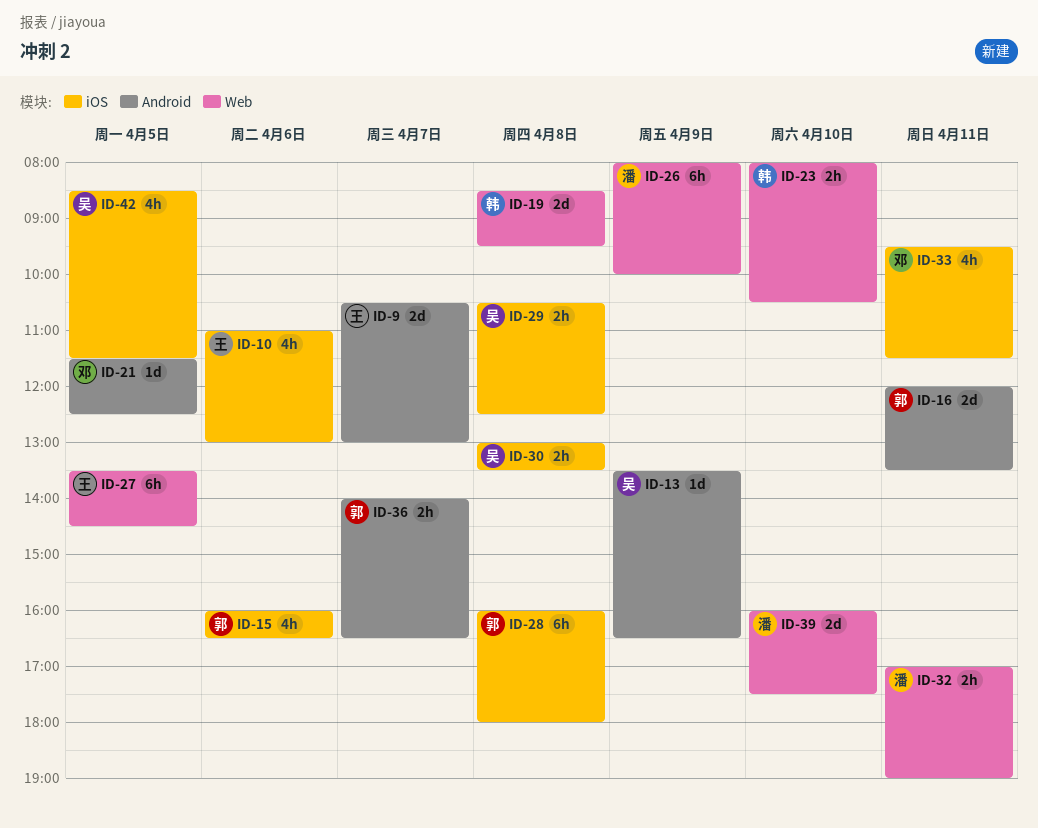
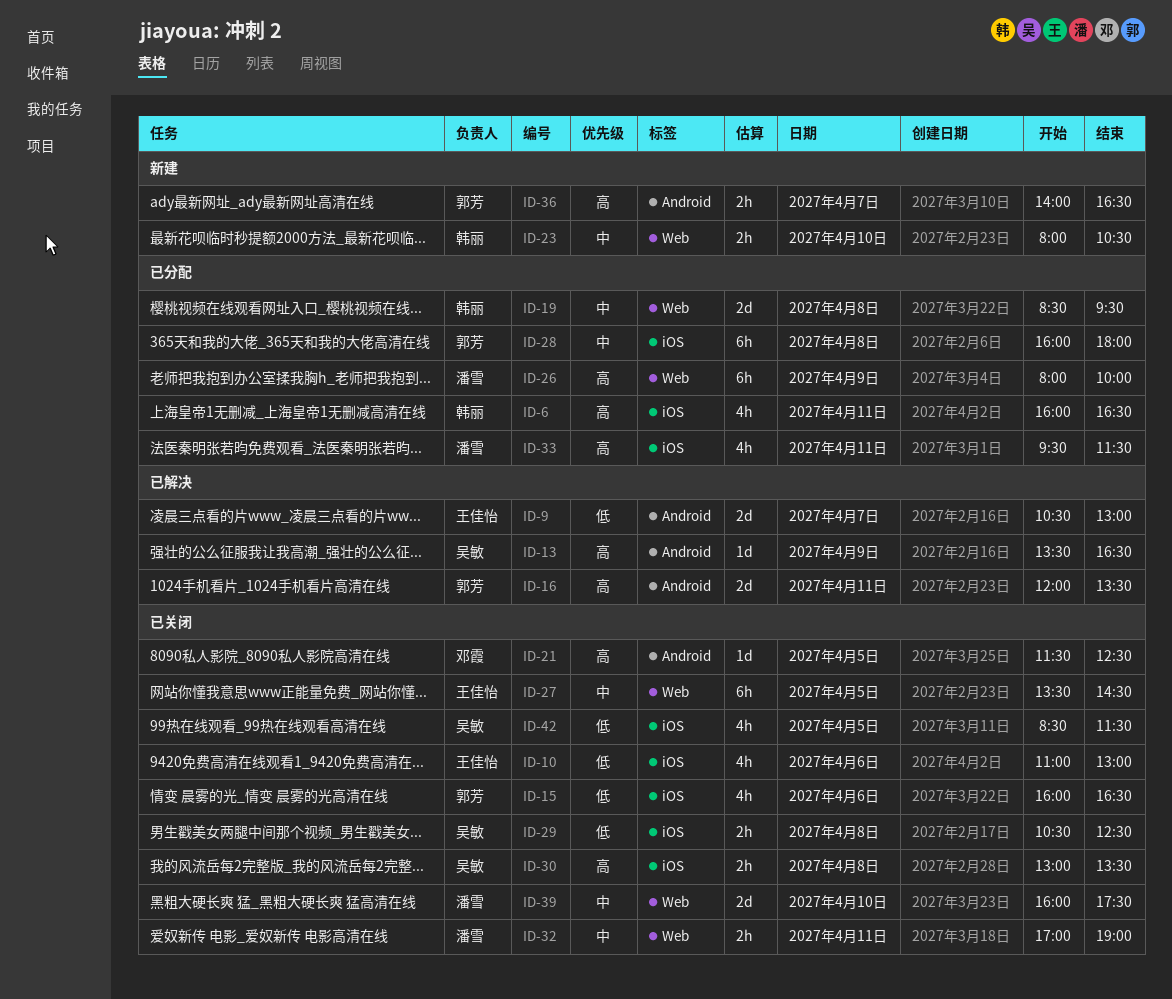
ID-6: none -> present
ID-33, owner: 邓霞 -> 潘雪

